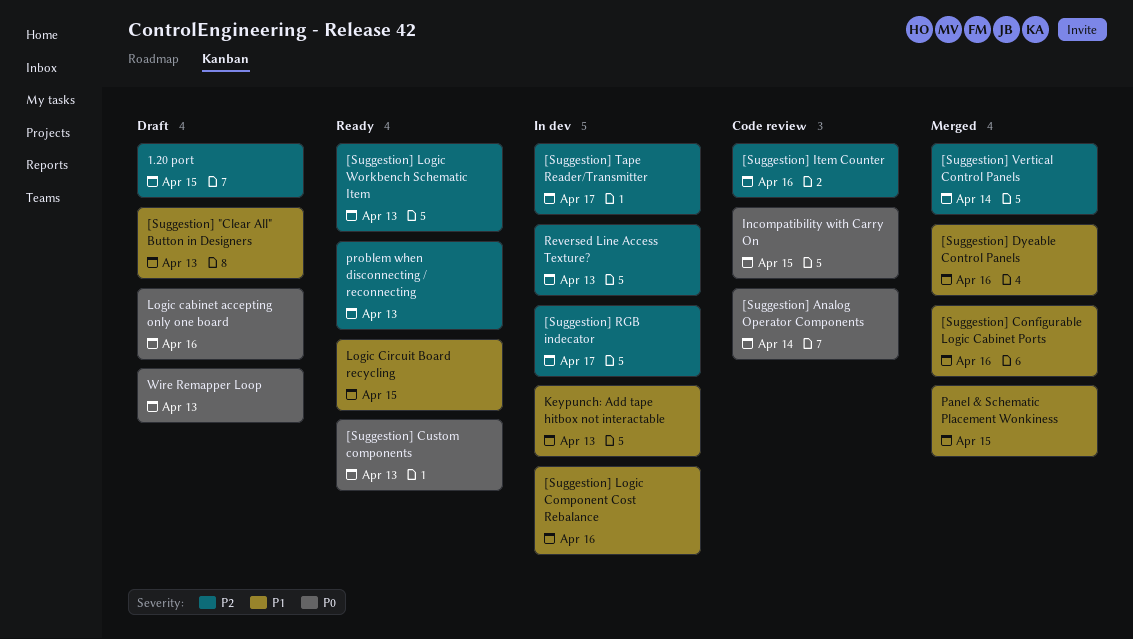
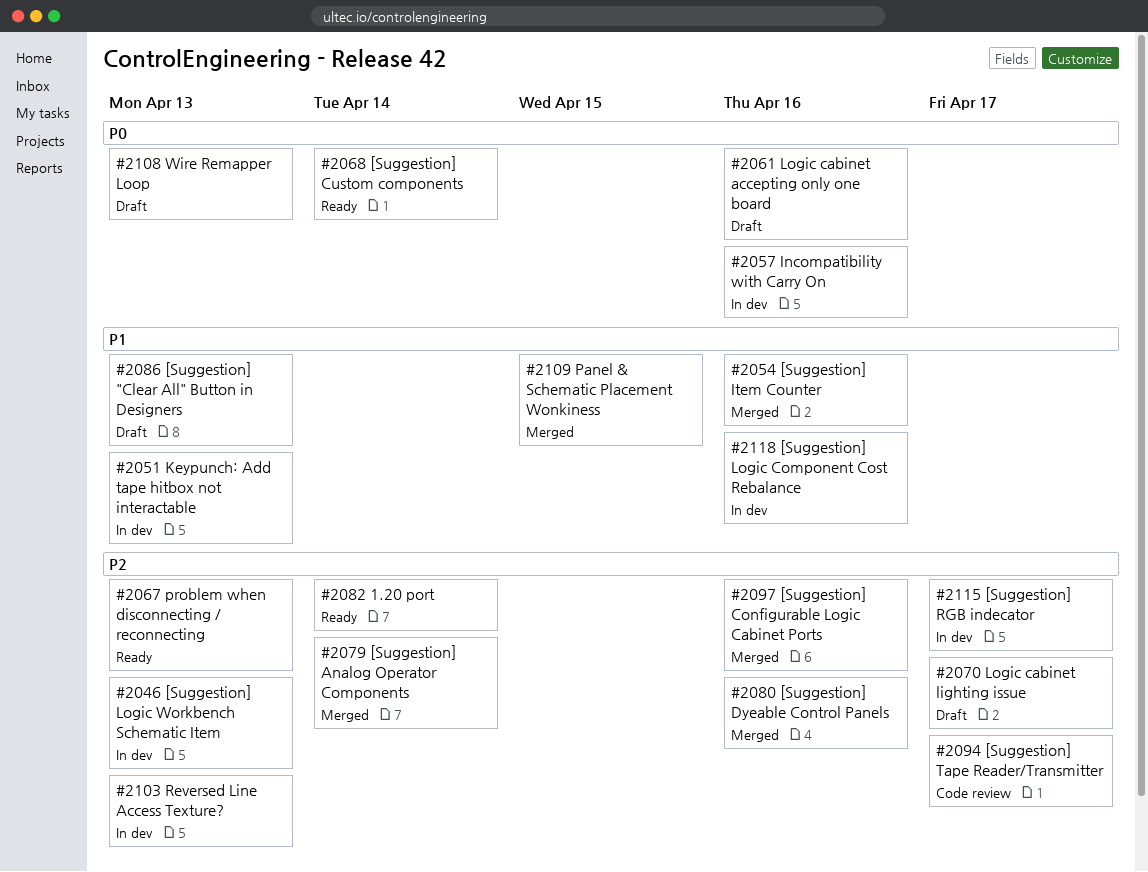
1.20 port, status: Draft -> Ready
1.20 port, due: Apr 15 -> Apr 14
[Suggestion] Analog Operator Components, status: Code review -> Merged
[Suggestion] Analog Operator Components, priority: P0 -> P2
[Suggestion] Configurable Logic Cabinet Ports, priority: P1 -> P2
[Suggestion] Custom components, due: Apr 13 -> Apr 14
[Suggestion] Dyeable Control Panels, priority: P1 -> P2
[Suggestion] Item Counter, status: Code review -> Merged
[Suggestion] Item Counter, priority: P2 -> P1
[Suggestion] Logic Workbench Schematic Item, status: Ready -> In dev
[Suggestion] Tape Reader/Transmitter, status: In dev -> Code review
[Suggestion] Vertical Control Panels: present -> none
Incompatibility with Carry On, status: Code review -> In dev
Incompatibility with Carry On, due: Apr 15 -> Apr 16
Logic cabinet lighting issue: none -> present
Logic Circuit Board recycling: present -> none

